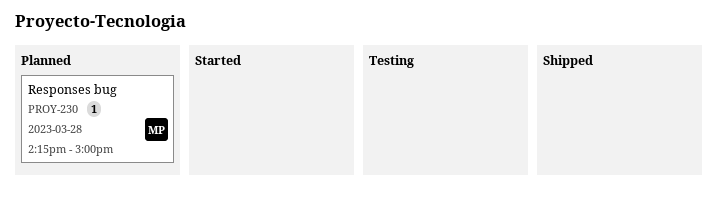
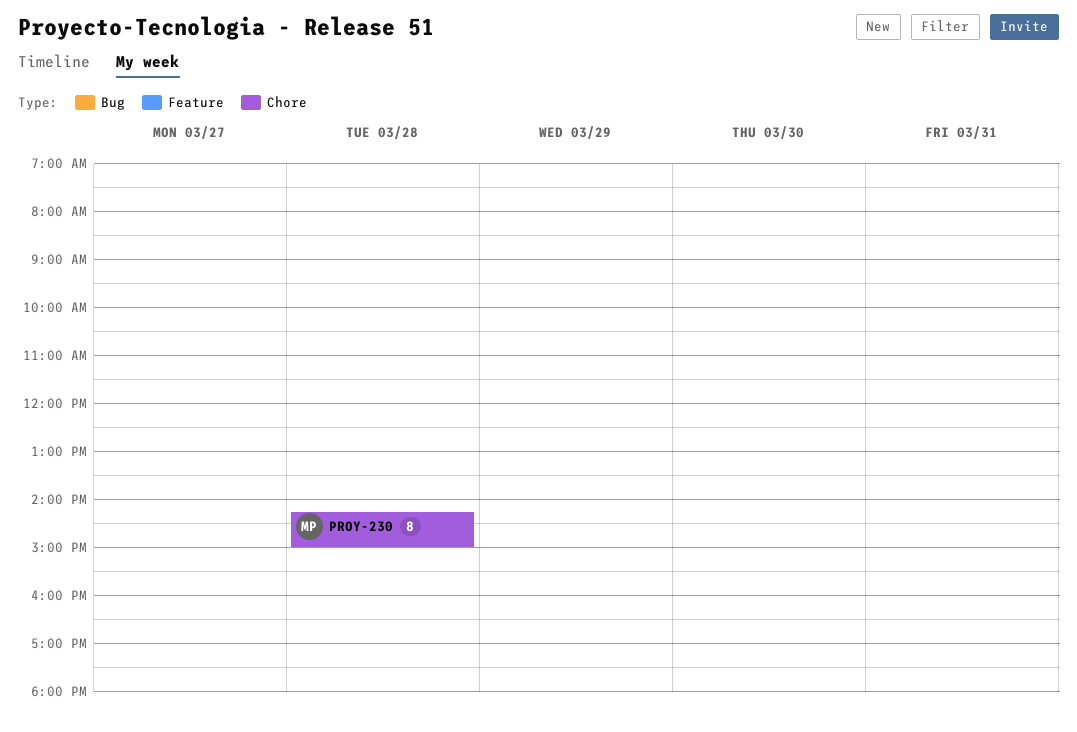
PROY-230, estimate: 1 -> 8

